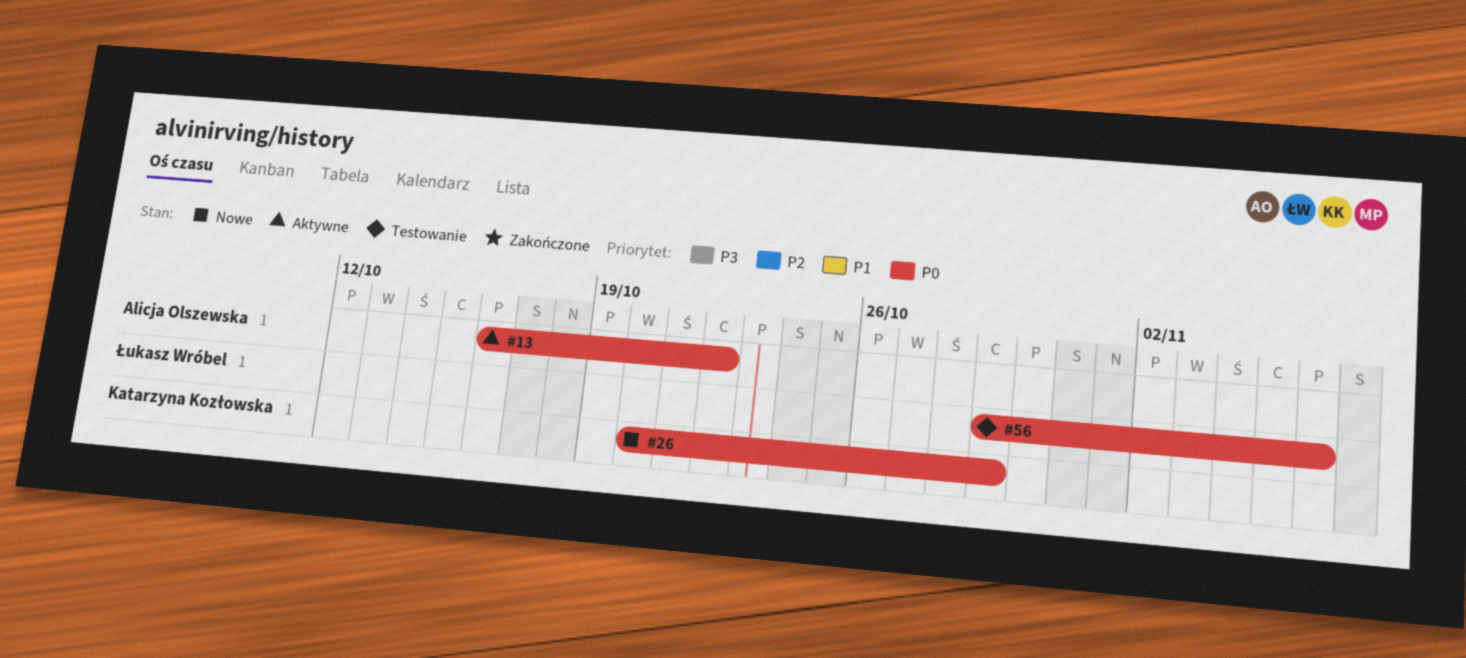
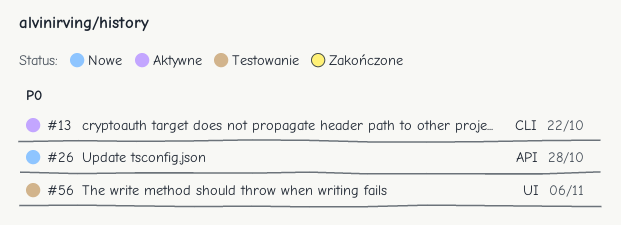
#26, due: Oct 29 -> Oct 28

